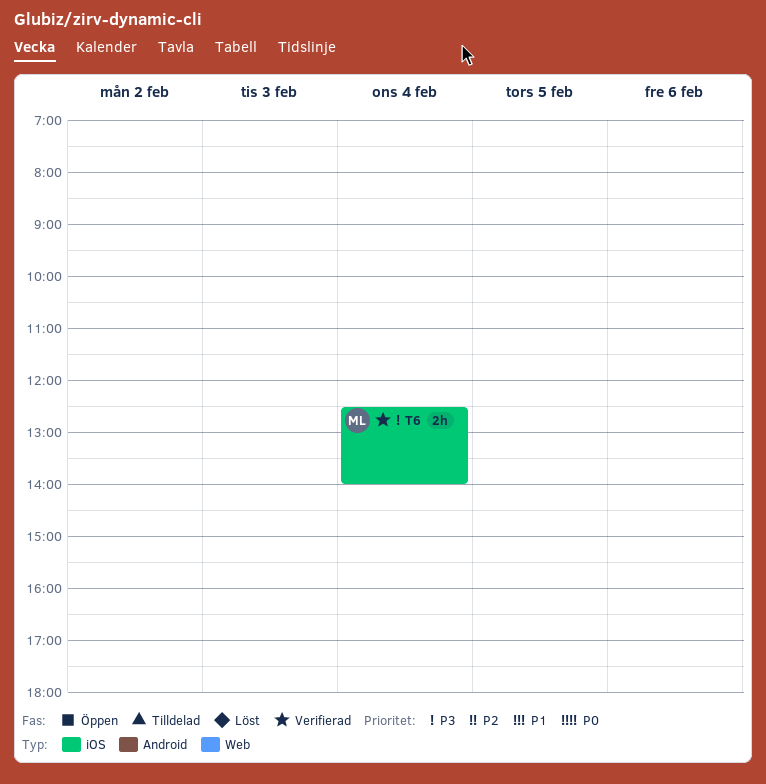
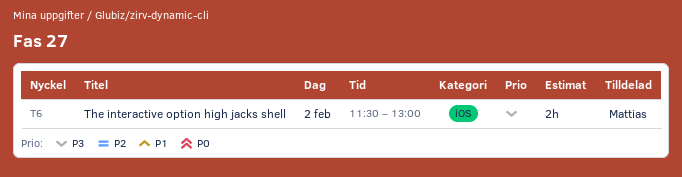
T6, day: Feb 4 -> Feb 2
T6, begins: 12:30 -> 11:30
T6, ends: 14:00 -> 13:00

